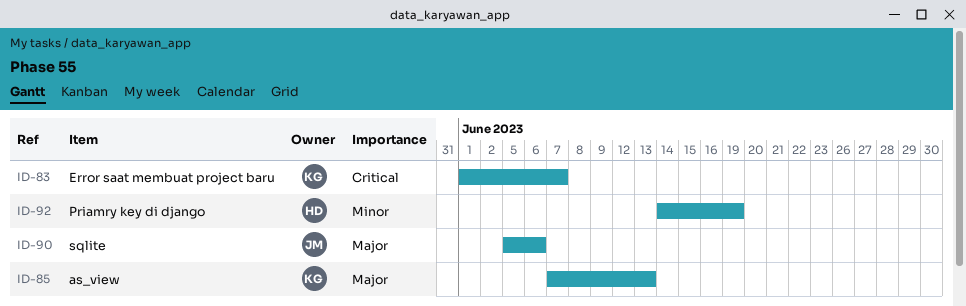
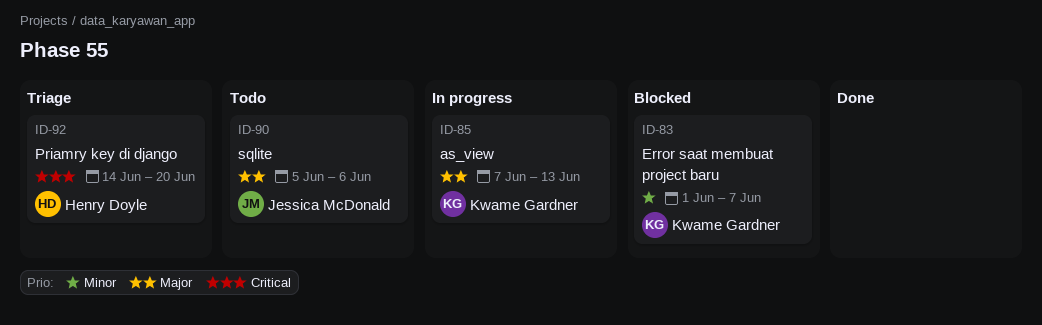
ID-83, priority: Critical -> Minor
ID-92, priority: Minor -> Critical
ID-92, due: Jun 19 -> Jun 20

